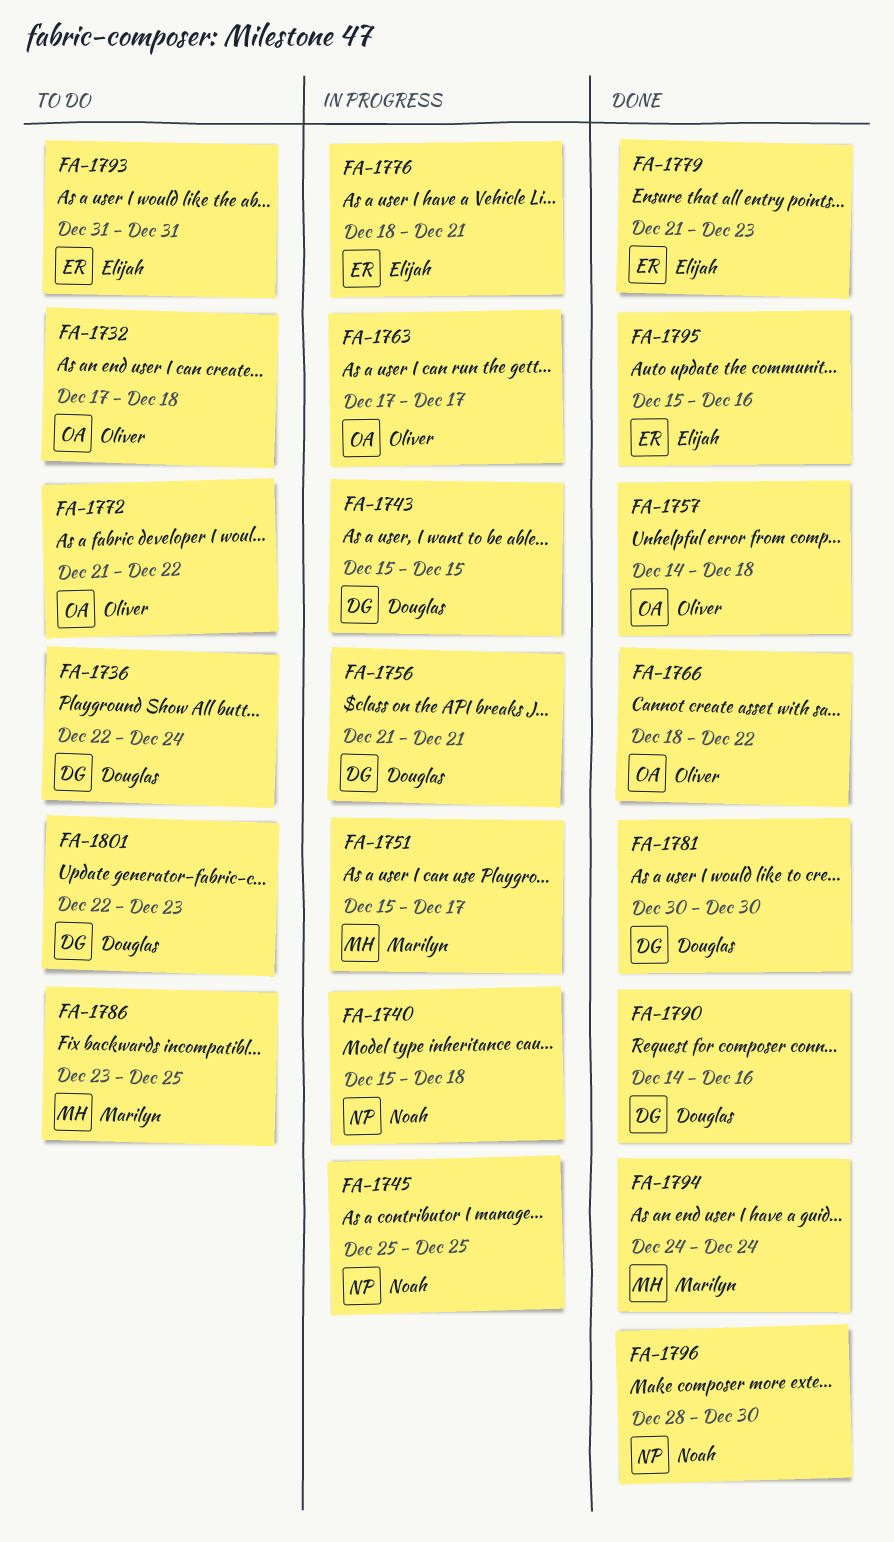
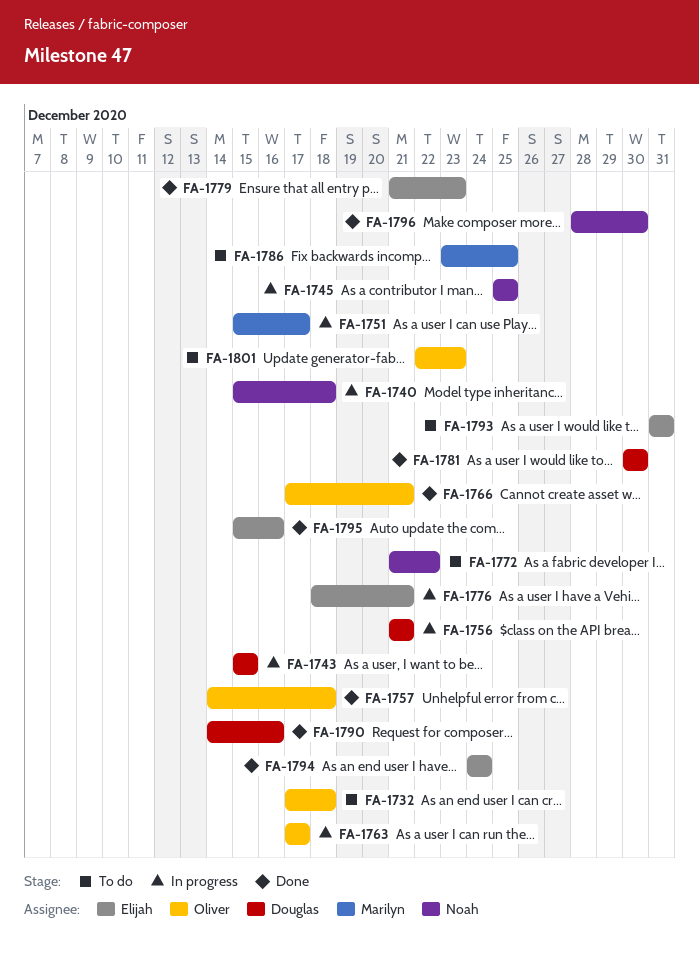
FA-1736: present -> none
FA-1766, start: Dec 18 -> Dec 17
FA-1766, due: Dec 22 -> Dec 21
FA-1772, owner: Oliver -> Noah
FA-1794, owner: Marilyn -> Elijah
FA-1801, owner: Douglas -> Oliver

